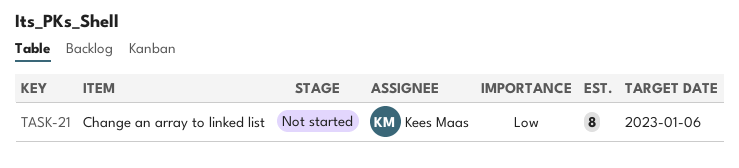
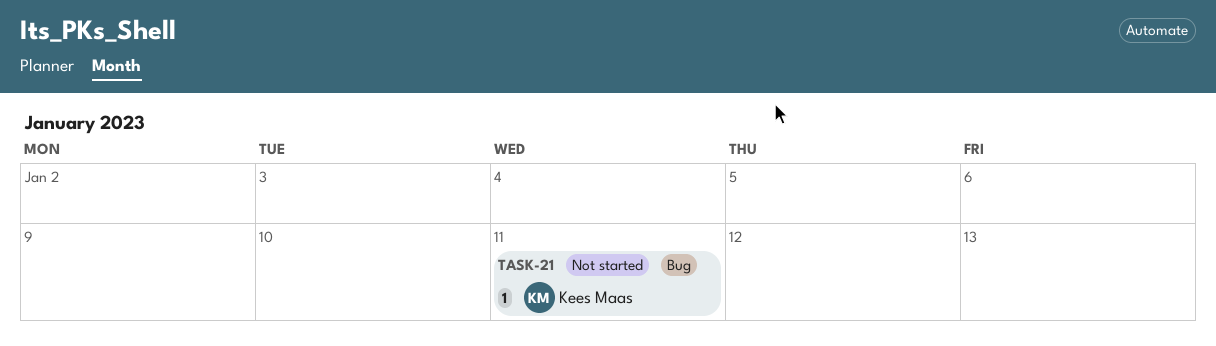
TASK-21, estimate: 8 -> 1
TASK-21, due: Jan 6 -> Jan 11

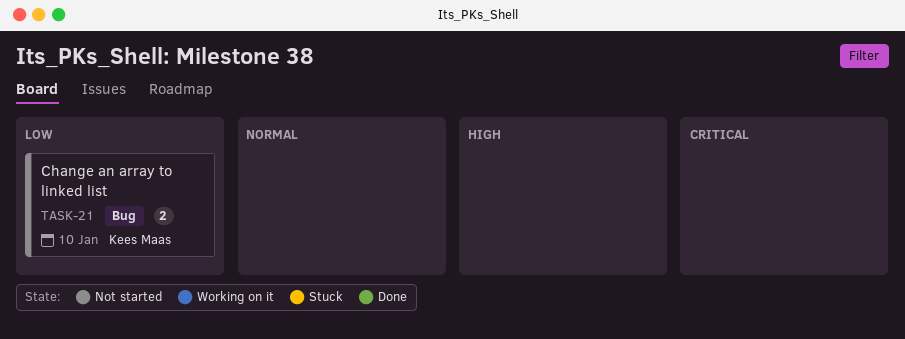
TASK-21, estimate: 1 -> 2
TASK-21, due: Jan 11 -> Jan 10

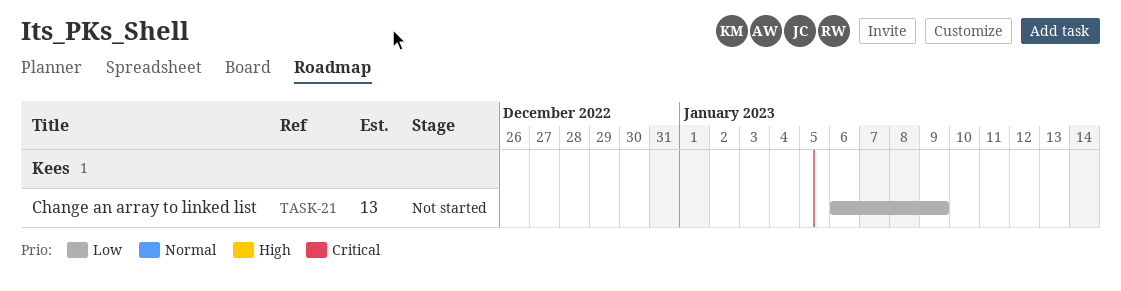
TASK-21, estimate: 2 -> 13
TASK-21, due: Jan 10 -> Jan 9

